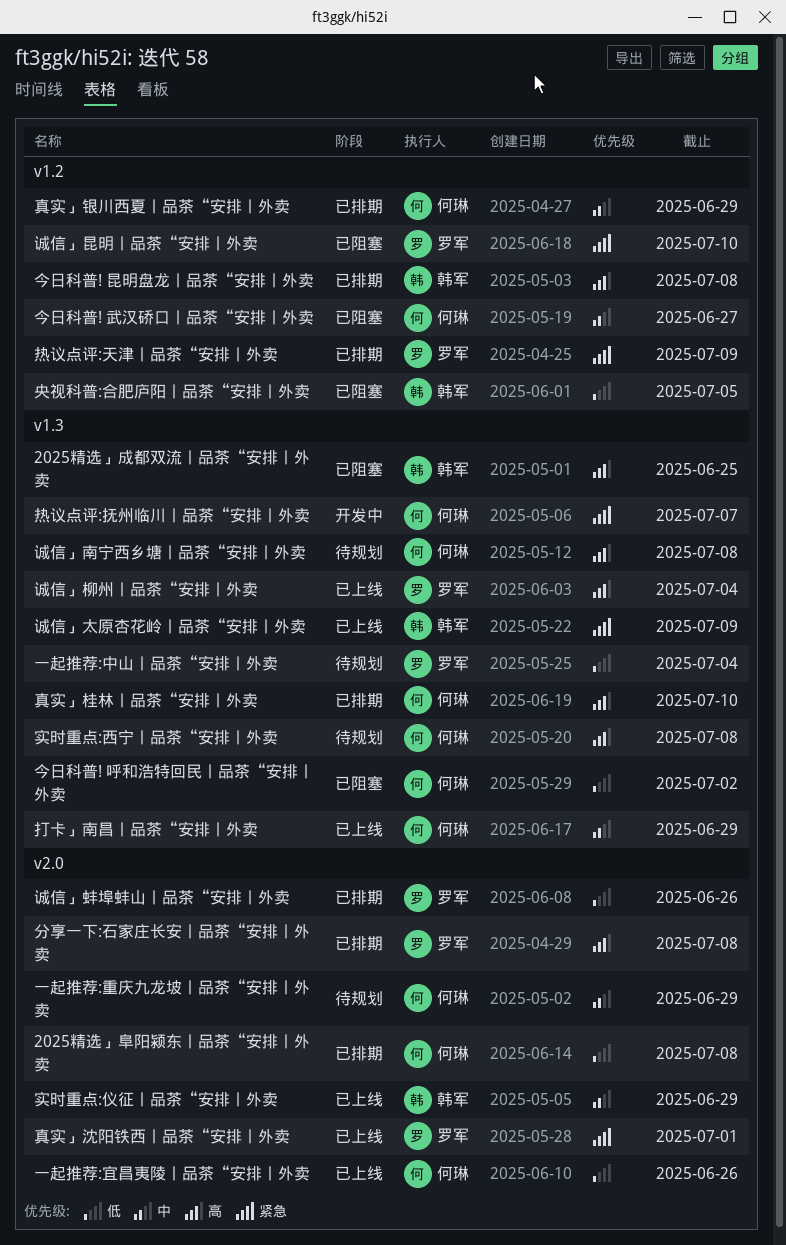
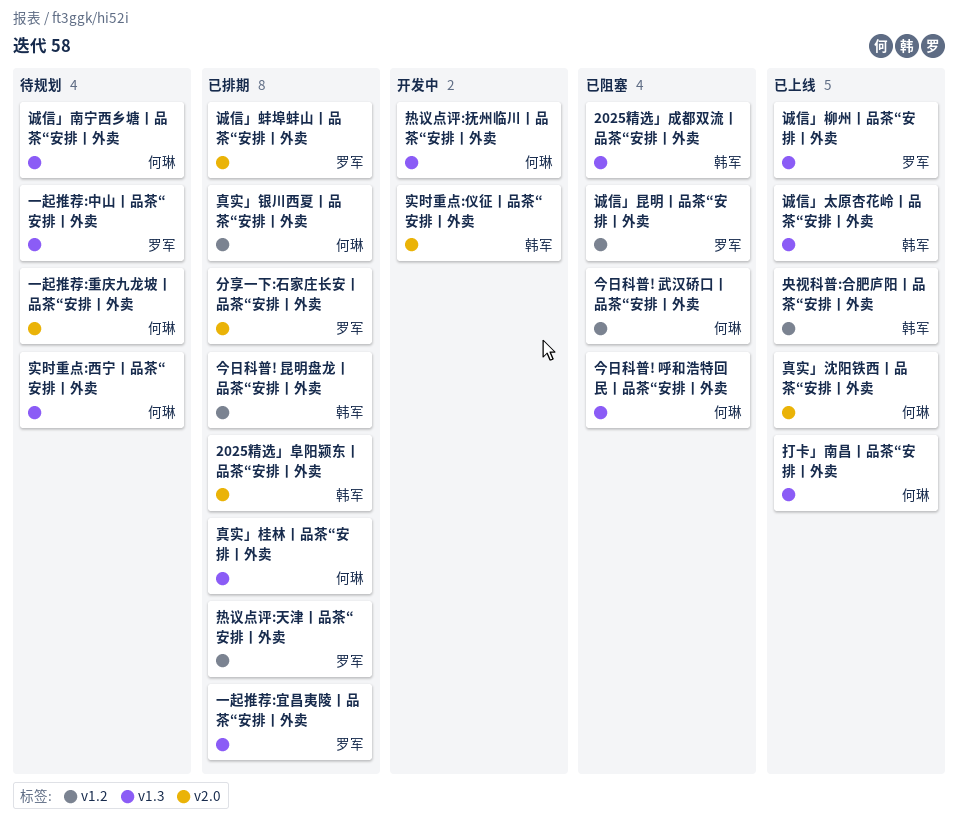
2025精选」阜阳颍东丨品茶“安排丨外卖, owner: 何琳 -> 韩军
一起推荐:宜昌夷陵丨品茶“安排丨外卖, status: 已上线 -> 已排期
一起推荐:宜昌夷陵丨品茶“安排丨外卖, owner: 何琳 -> 罗军
一起推荐:宜昌夷陵丨品茶“安排丨外卖, label: v2.0 -> v1.3
央视科普:合肥庐阳丨品茶“安排丨外卖, status: 已阻塞 -> 已上线
实时重点:仪征丨品茶“安排丨外卖, status: 已上线 -> 开发中
真实」沈阳铁西丨品茶“安排丨外卖, owner: 罗军 -> 何琳

